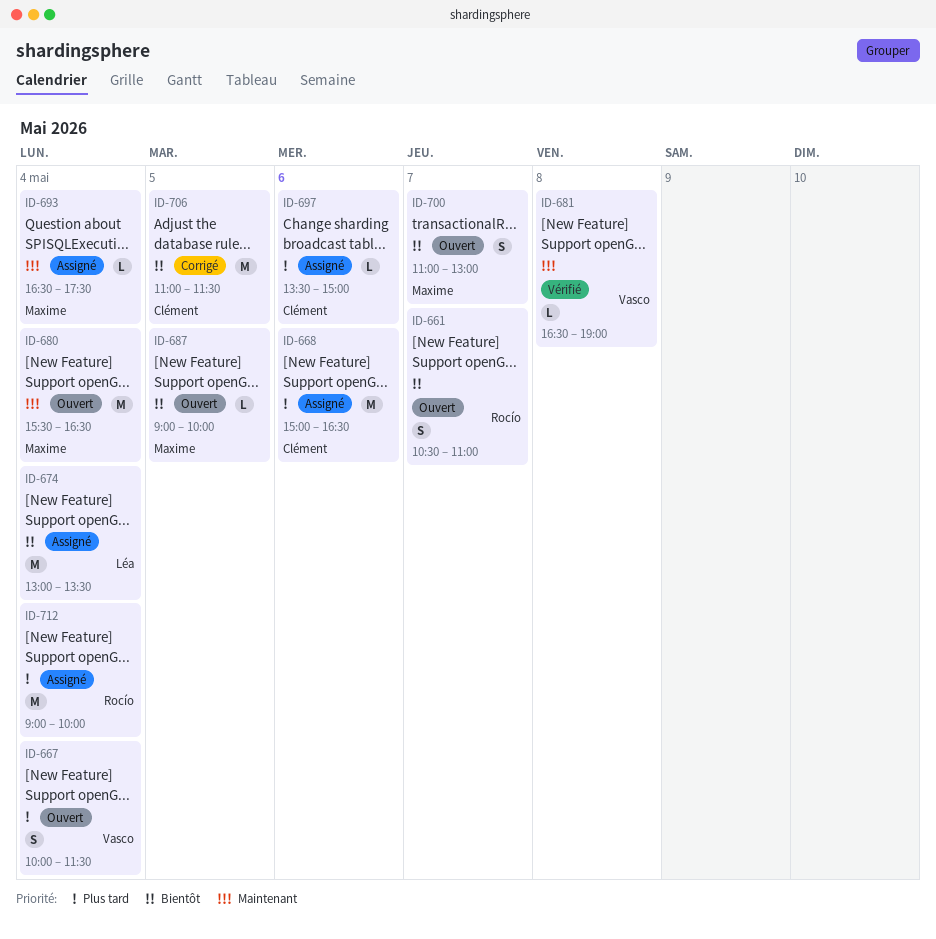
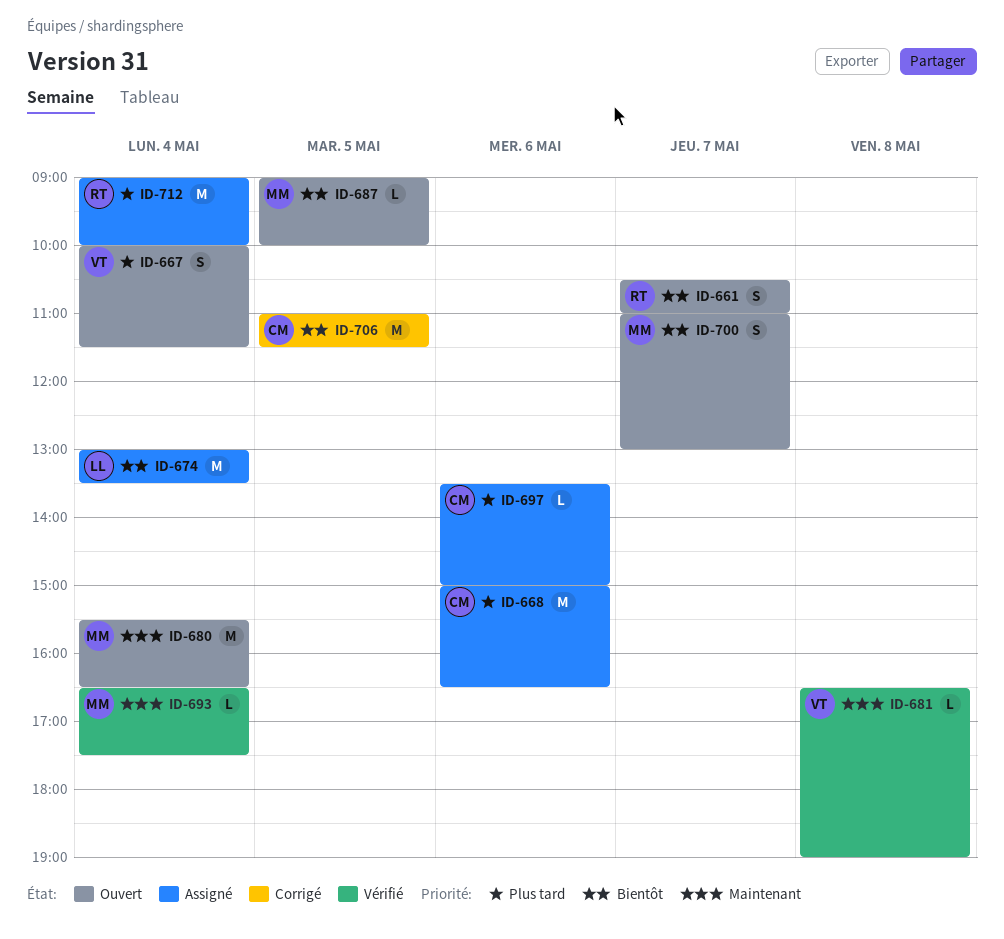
ID-693, status: Assigné -> Vérifié

